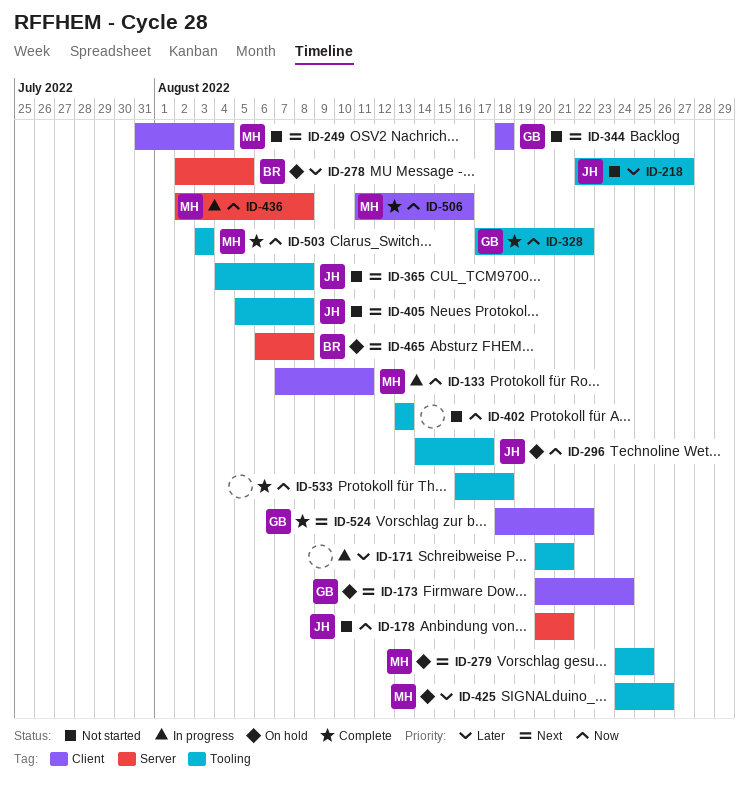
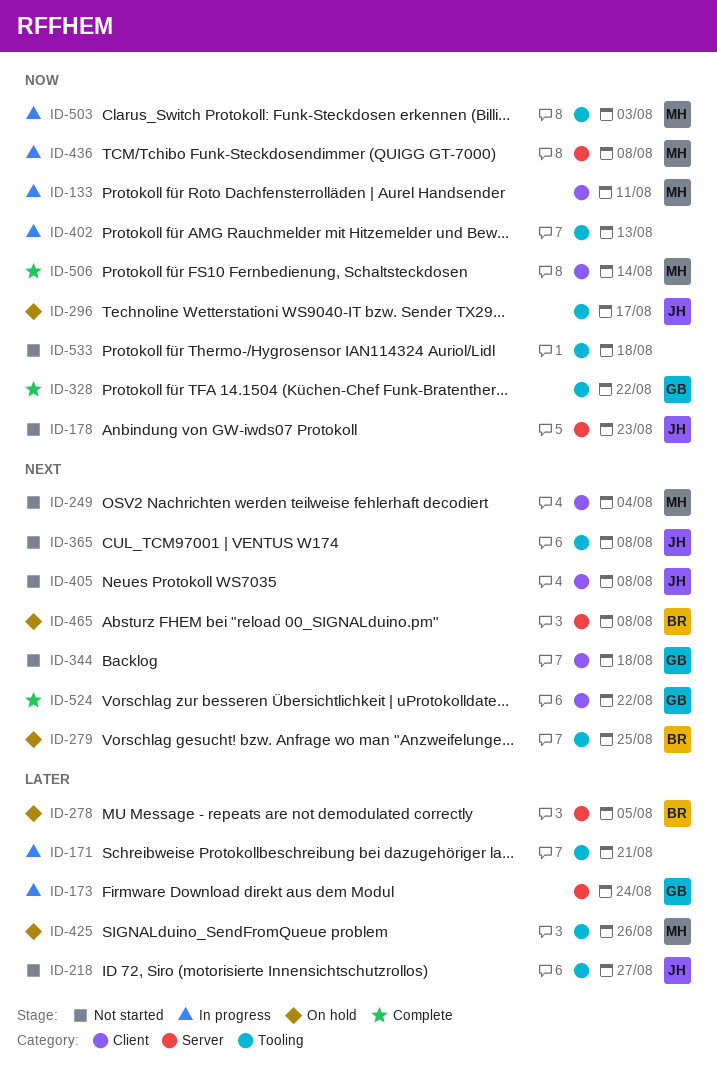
ID-173, status: On hold -> In progress
ID-173, priority: Next -> Later
ID-173, label: Client -> Server
ID-178, due: Aug 21 -> Aug 23
ID-279, owner: MH -> BR
ID-402, status: Not started -> In progress
ID-405, label: Tooling -> Client
ID-503, status: Complete -> In progress
ID-506, due: Aug 16 -> Aug 14
ID-533, status: Complete -> Not started

